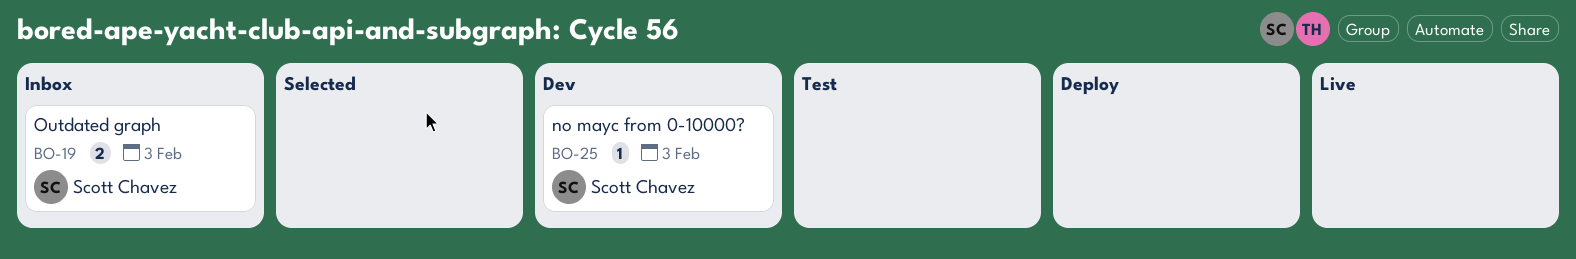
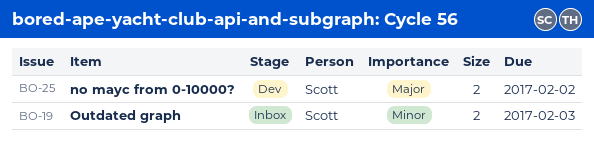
BO-25, estimate: 1 -> 2
BO-25, due: Feb 3 -> Feb 2

